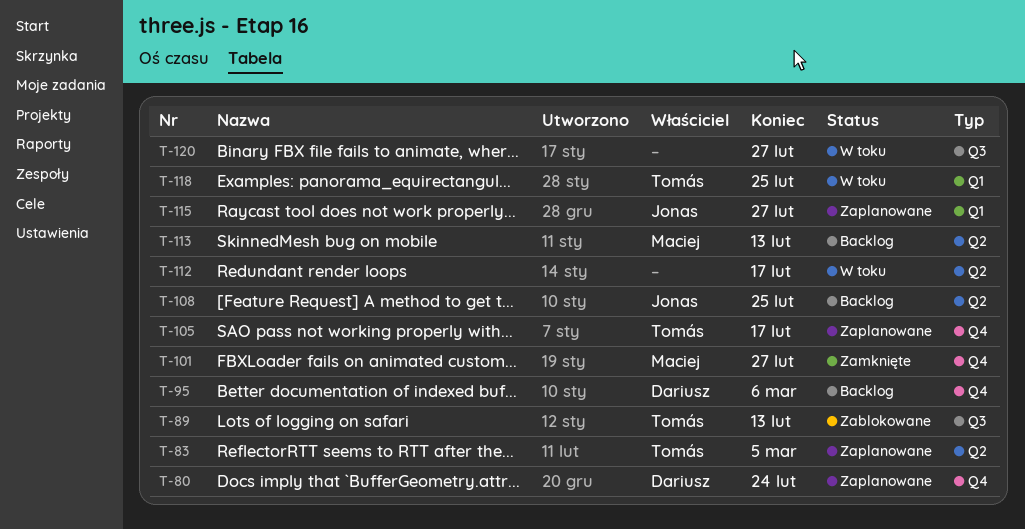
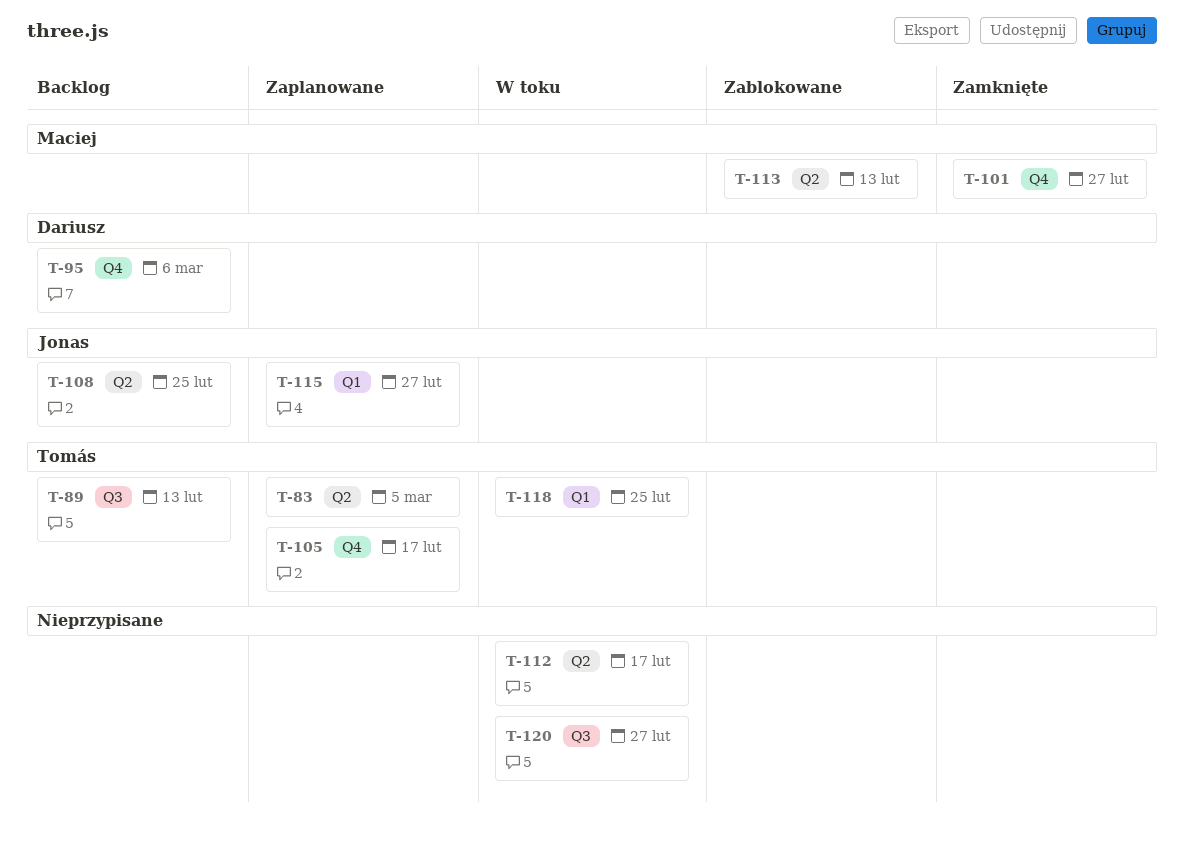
T-80: present -> none
T-89, status: Zablokowane -> Backlog
T-113, status: Backlog -> Zablokowane

